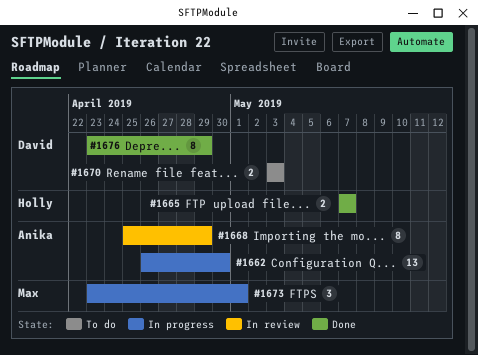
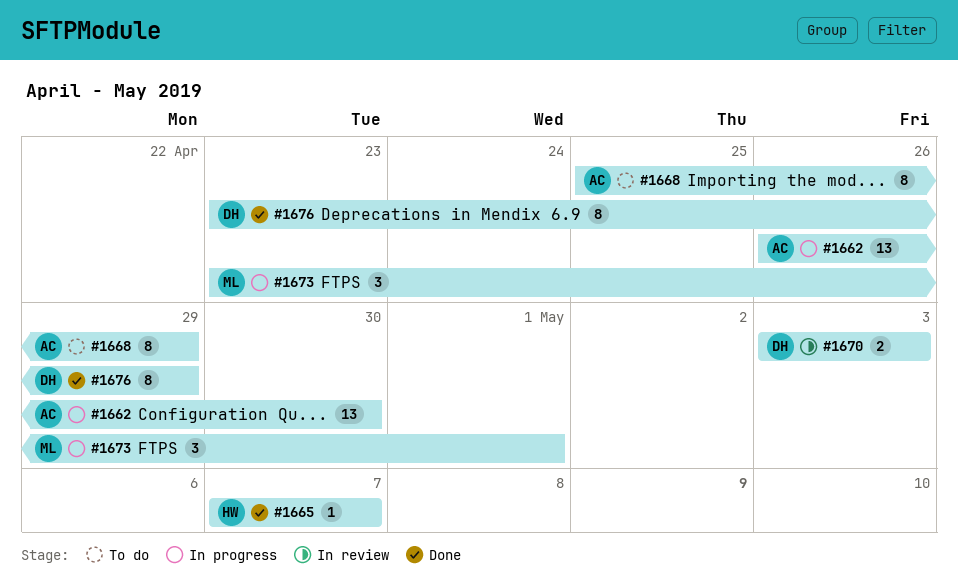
#1665, estimate: 2 -> 1
#1668, status: In review -> To do
#1670, status: To do -> In review

